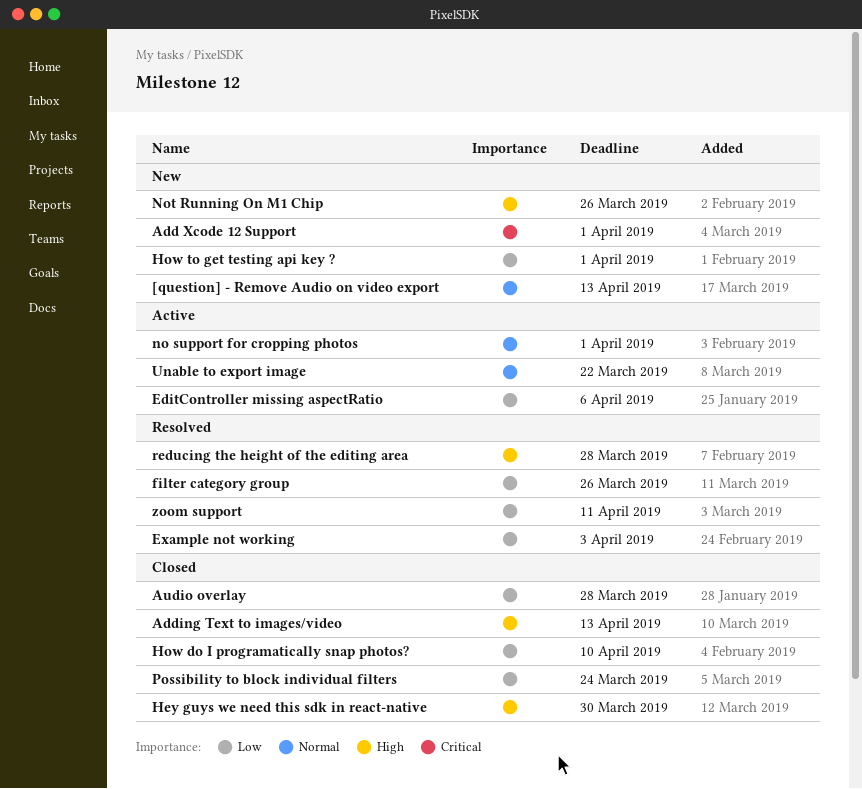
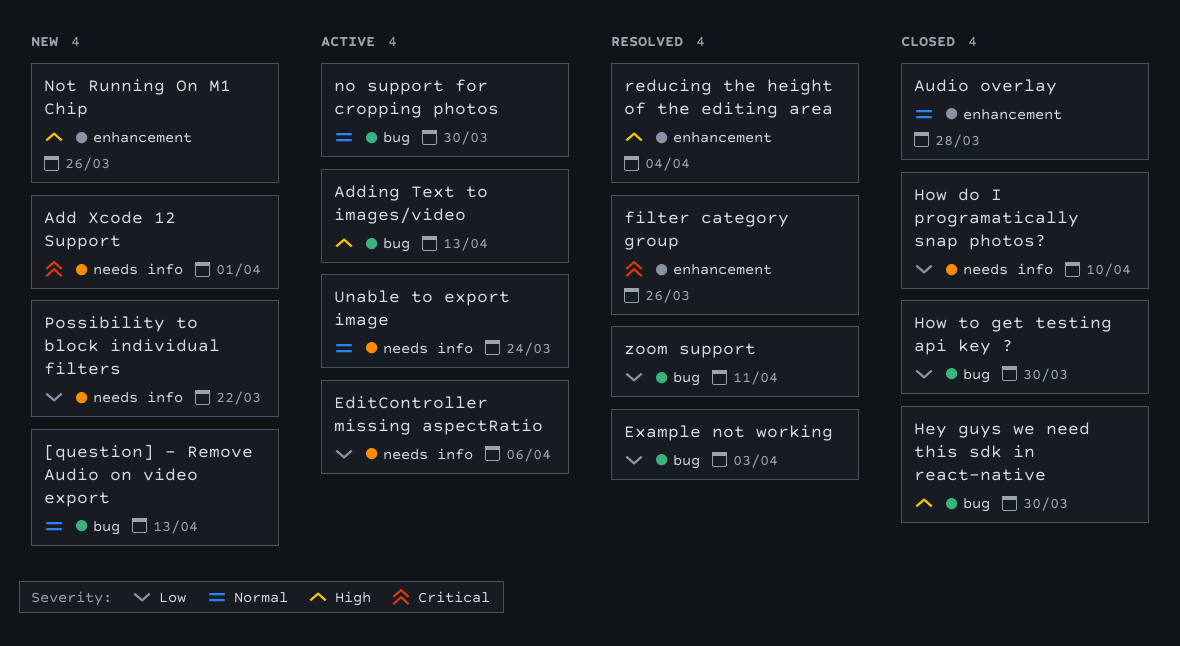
Adding Text to images/video, status: Closed -> Active
Audio overlay, priority: Low -> Normal
filter category group, priority: Low -> Critical
How to get testing api key ?, status: New -> Closed
How to get testing api key ?, due: Apr 1 -> Mar 30
no support for cropping photos, due: Apr 1 -> Mar 30
Possibility to block individual filters, status: Closed -> New
Possibility to block individual filters, due: Mar 24 -> Mar 22
reducing the height of the editing area, due: Mar 28 -> Apr 4
Unable to export image, due: Mar 22 -> Mar 24

